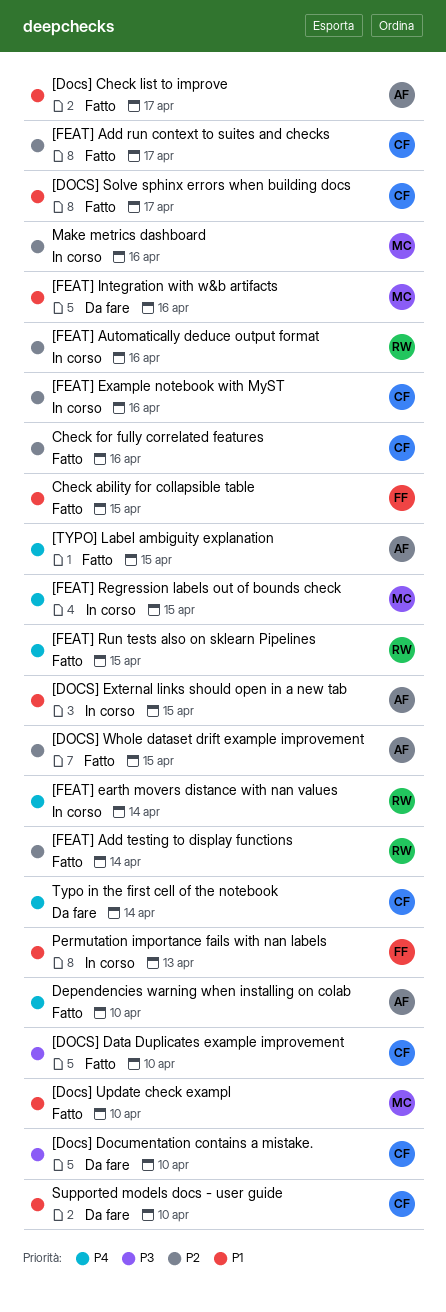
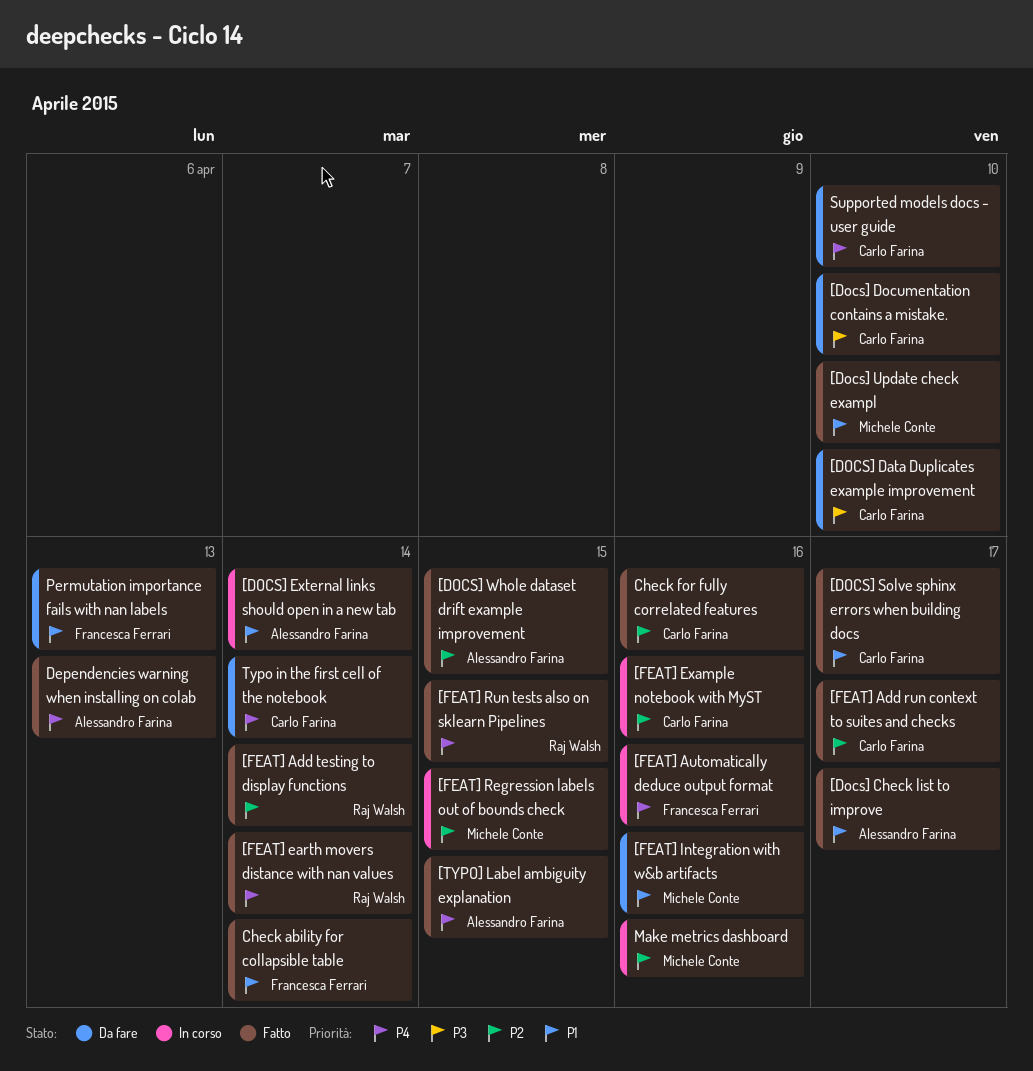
[DOCS] Data Duplicates example improvement, status: Fatto -> Da fare
[DOCS] External links should open in a new tab, due: Apr 15 -> Apr 14
[FEAT] Automatically deduce output format, owner: Raj Walsh -> Francesca Ferrari
[FEAT] Automatically deduce output format, priority: P2 -> P4
[FEAT] earth movers distance with nan values, status: In corso -> Fatto
[FEAT] Regression labels out of bounds check, priority: P4 -> P2
Check ability for collapsible table, due: Apr 15 -> Apr 14
Dependencies warning when installing on colab, due: Apr 10 -> Apr 13
Permutation importance fails with nan labels, status: In corso -> Da fare
Supported models docs - user guide, priority: P1 -> P4

